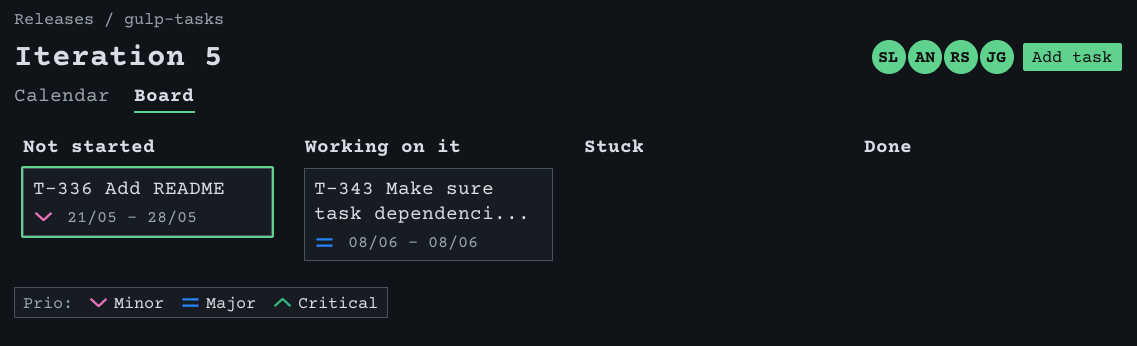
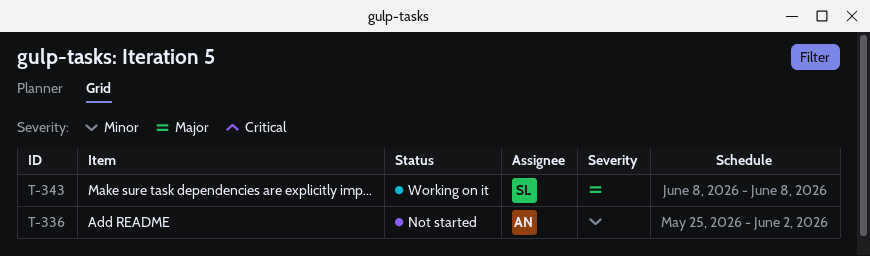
T-336, start: May 21 -> May 25
T-336, due: May 28 -> Jun 2

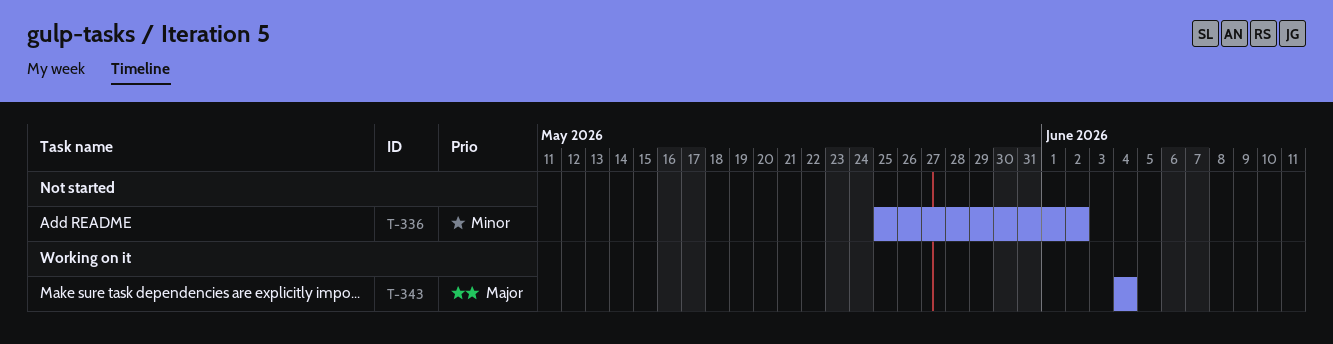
T-343, start: Jun 8 -> Jun 4
T-343, due: Jun 8 -> Jun 4

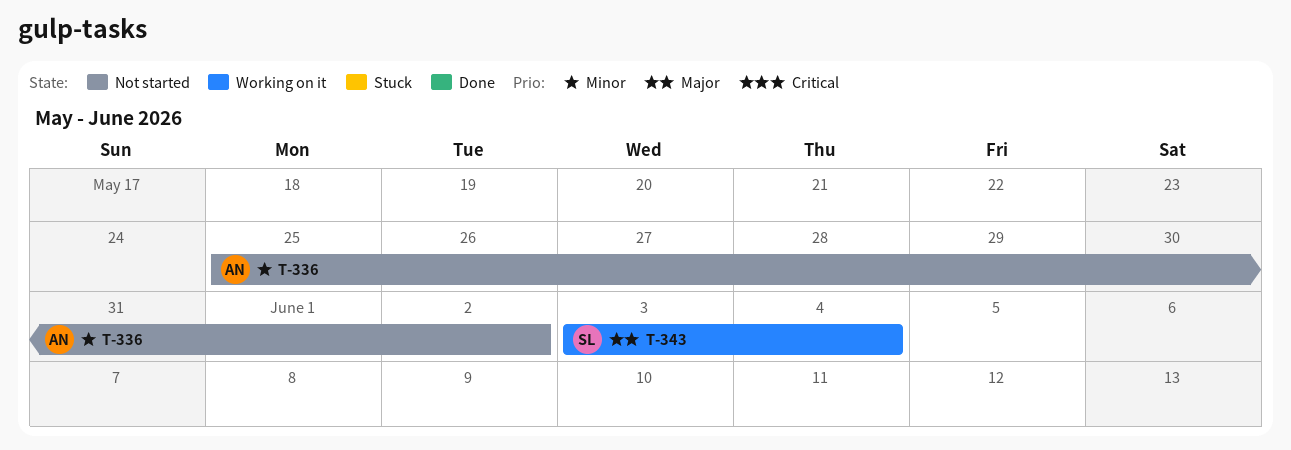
T-343, start: Jun 4 -> Jun 3

